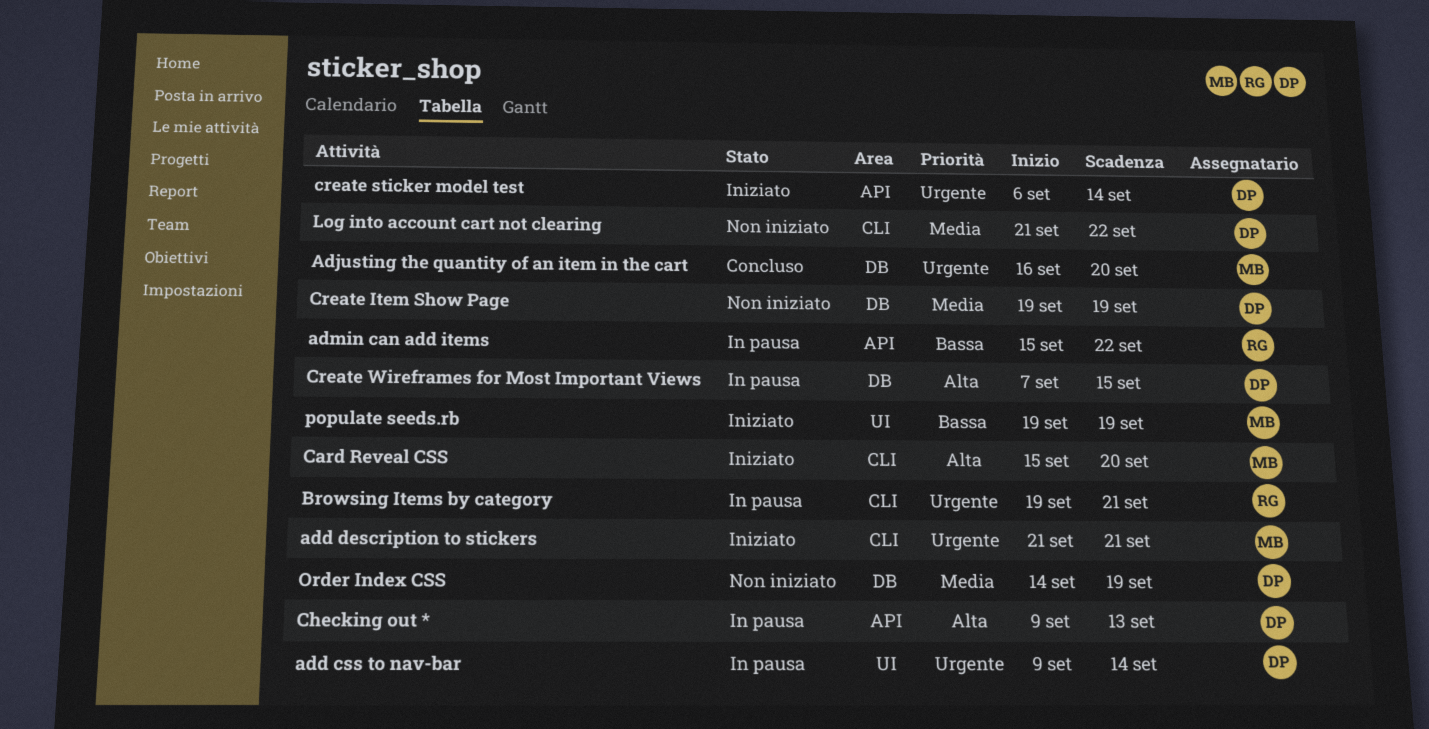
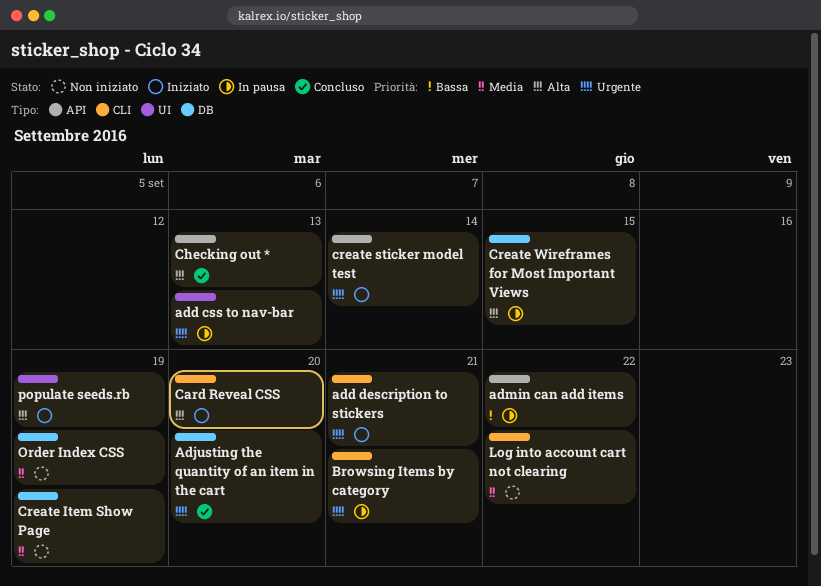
add css to nav-bar, due: Sep 14 -> Sep 13
Checking out *, status: In pausa -> Concluso
populate seeds.rb, priority: Bassa -> Alta

